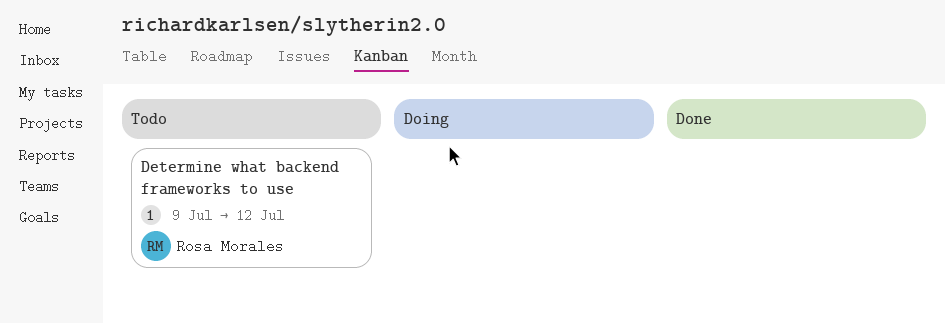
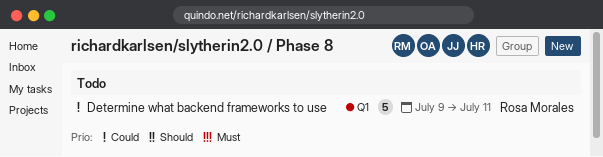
Determine what backend frameworks to use, estimate: 1 -> 5
Determine what backend frameworks to use, due: Jul 12 -> Jul 11

